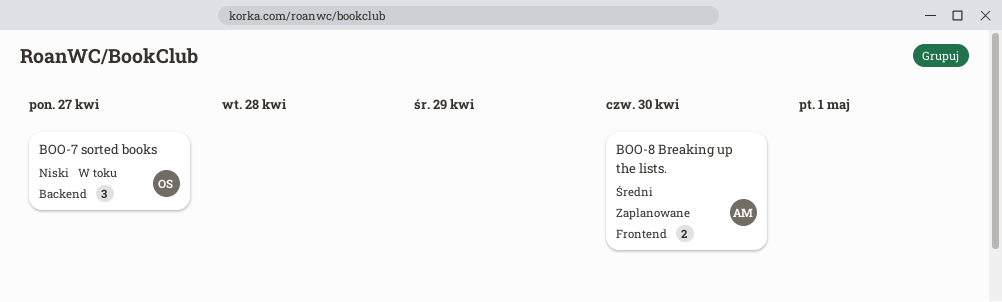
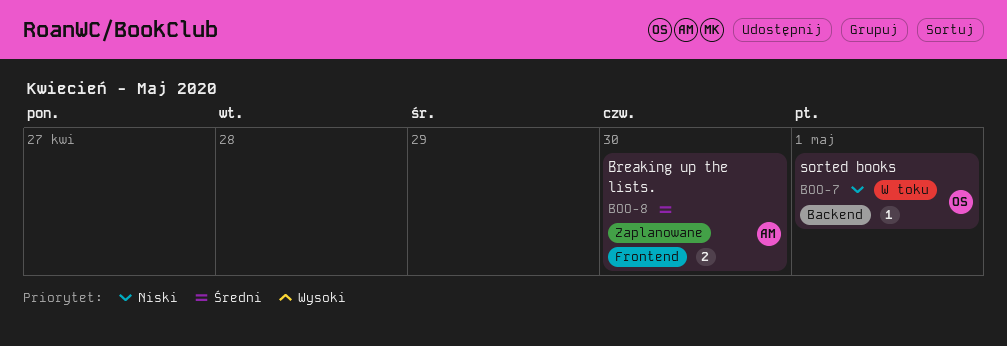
BOO-7, estimate: 3 -> 1
BOO-7, due: Apr 27 -> May 1

